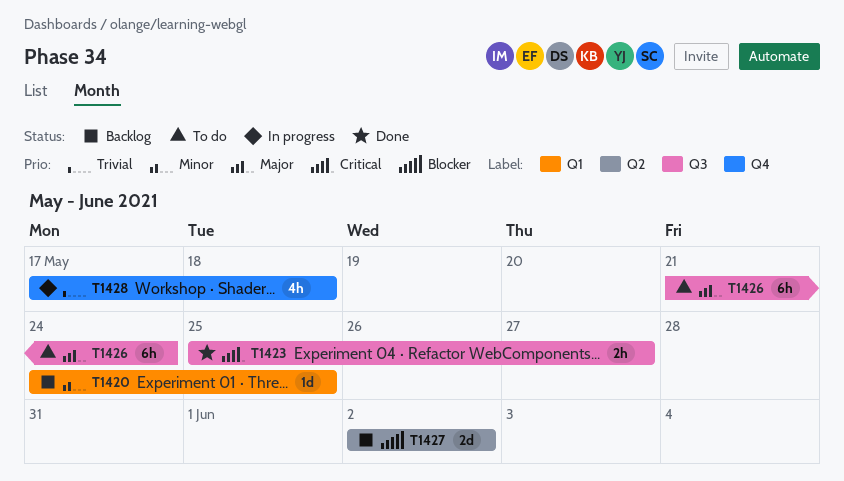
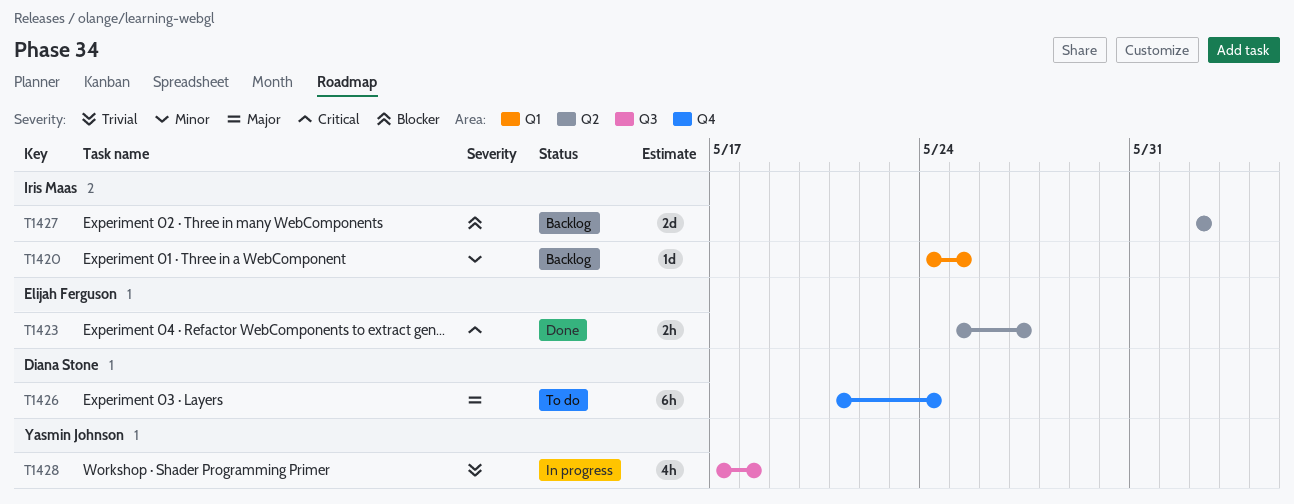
T1423, label: Q3 -> Q2
T1426, label: Q3 -> Q4
T1428, label: Q4 -> Q3

